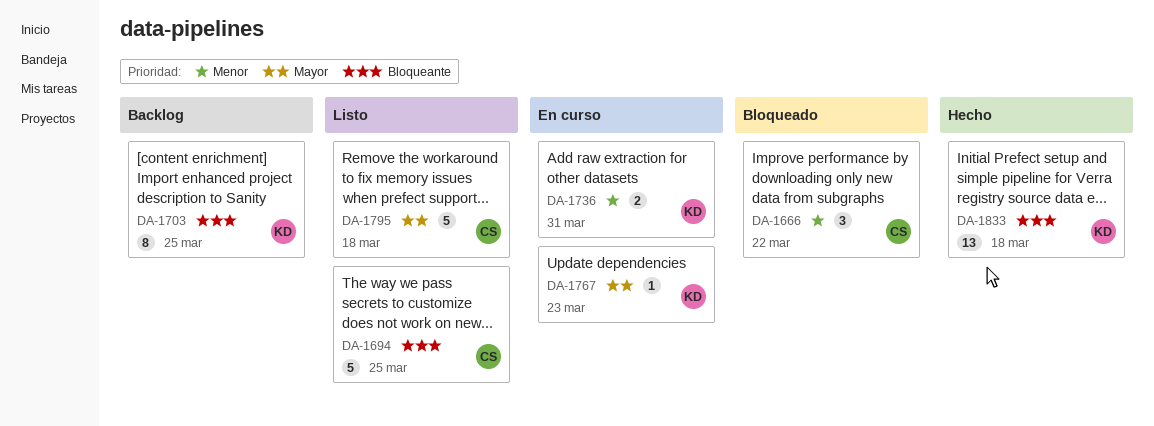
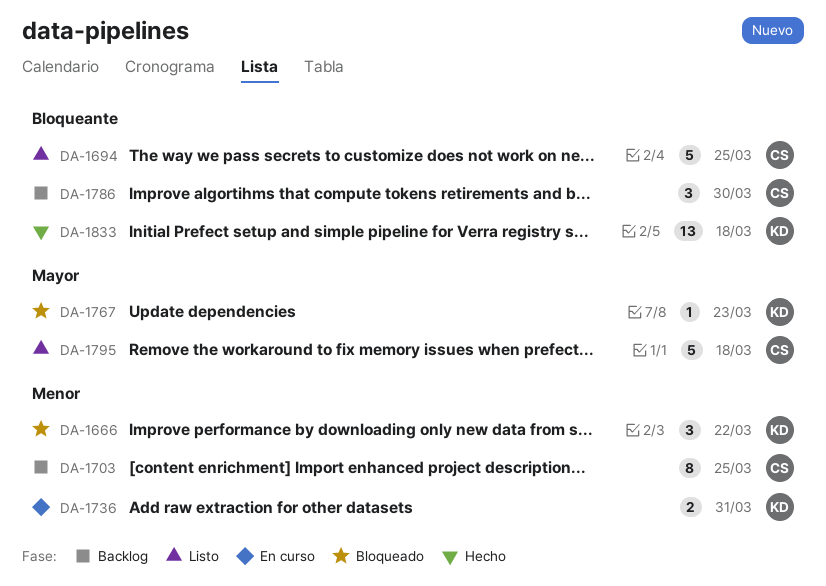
DA-1666, owner: CS -> KD
DA-1703, owner: KD -> CS
DA-1703, priority: Bloqueante -> Menor
DA-1767, status: En curso -> Bloqueado
DA-1786: none -> present

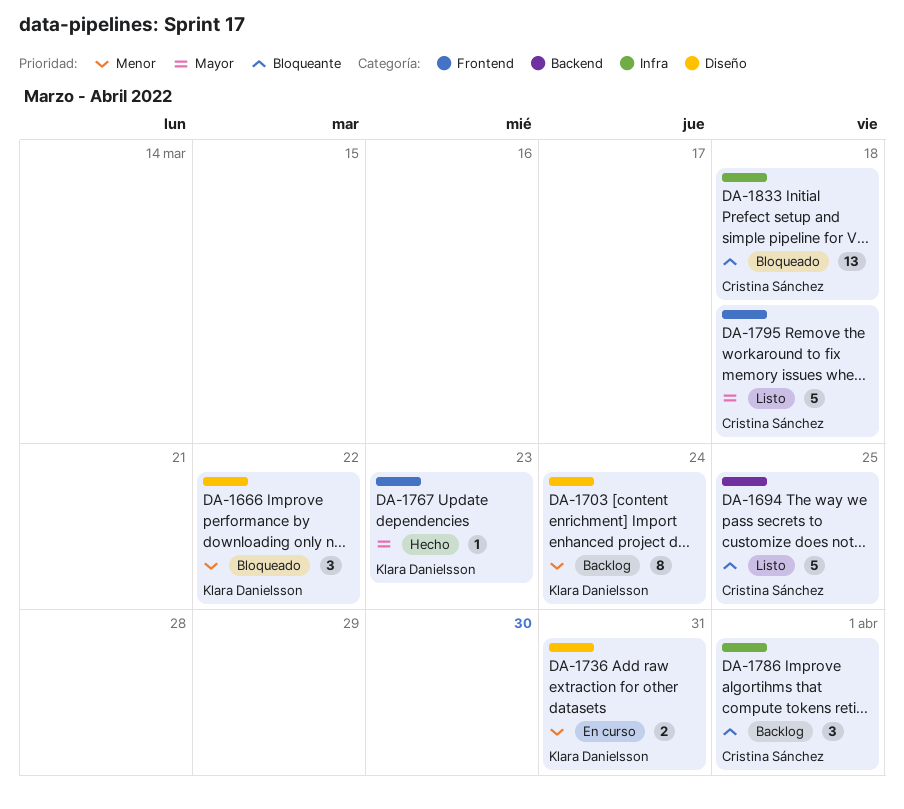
DA-1703, owner: Cristina Sánchez -> Klara Danielsson
DA-1703, due: Mar 25 -> Mar 24
DA-1767, status: Bloqueado -> Hecho
DA-1786, due: Mar 30 -> Apr 1
DA-1833, status: Hecho -> Bloqueado
DA-1833, owner: Klara Danielsson -> Cristina Sánchez

